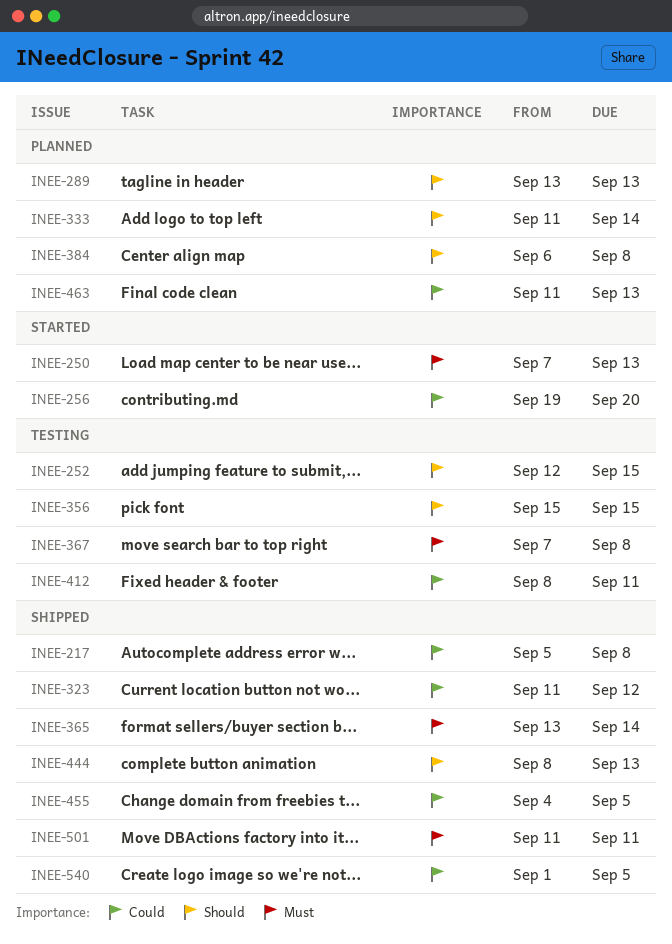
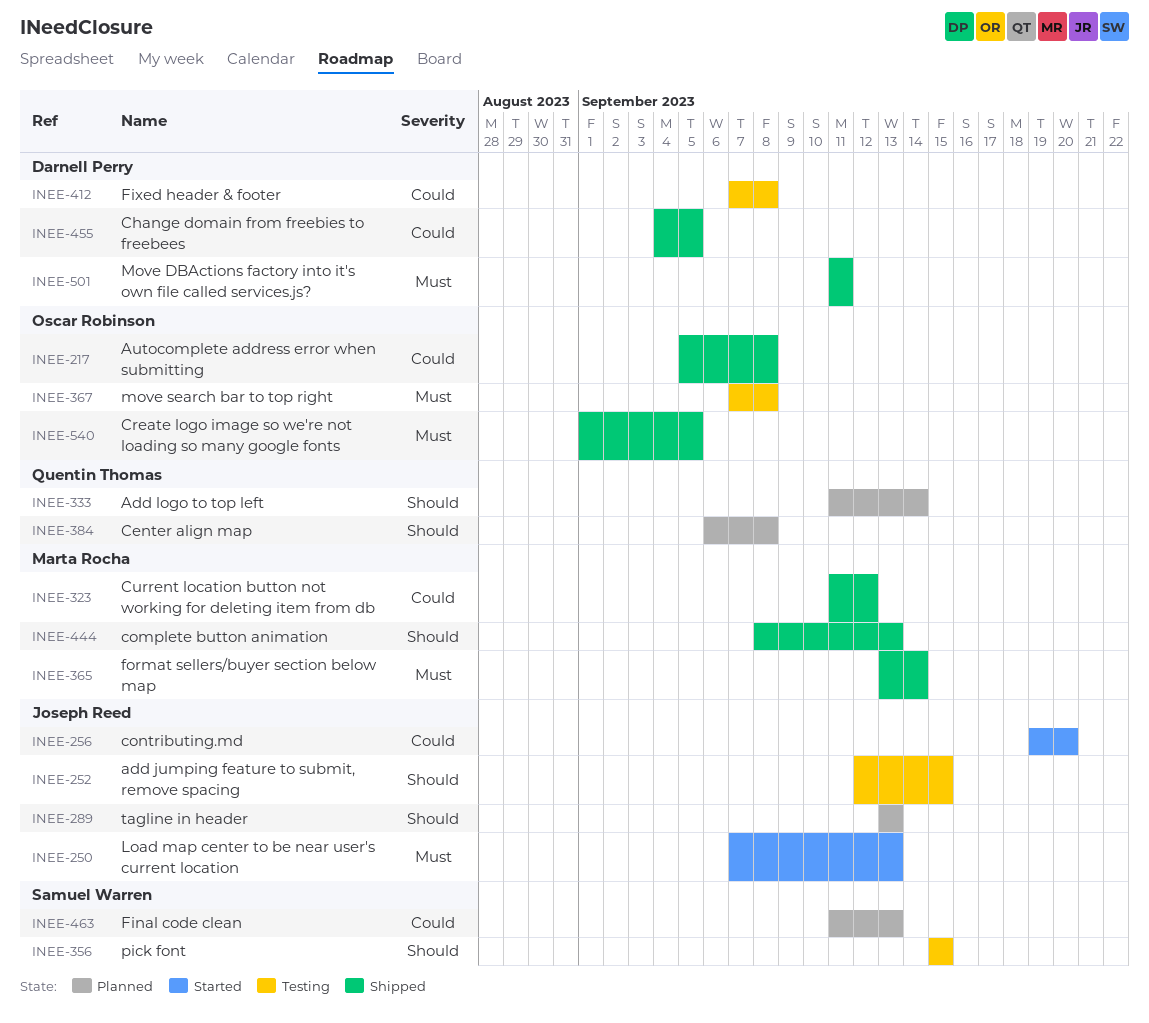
INEE-412, start: Sep 8 -> Sep 7
INEE-412, due: Sep 11 -> Sep 8
INEE-540, priority: Could -> Must

